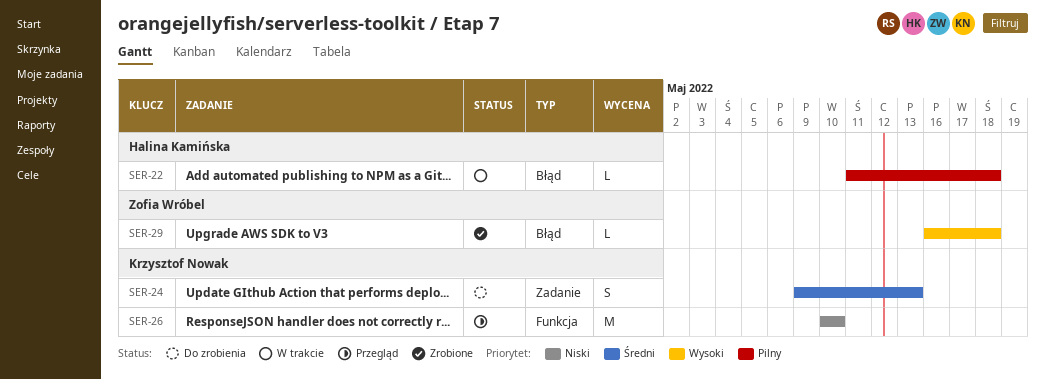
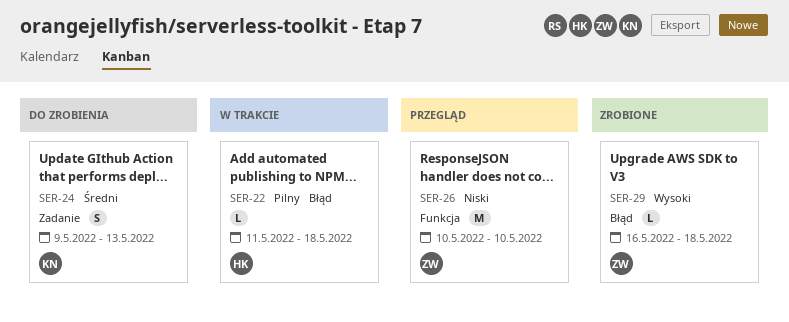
SER-26, owner: Krzysztof Nowak -> Zofia Wróbel

